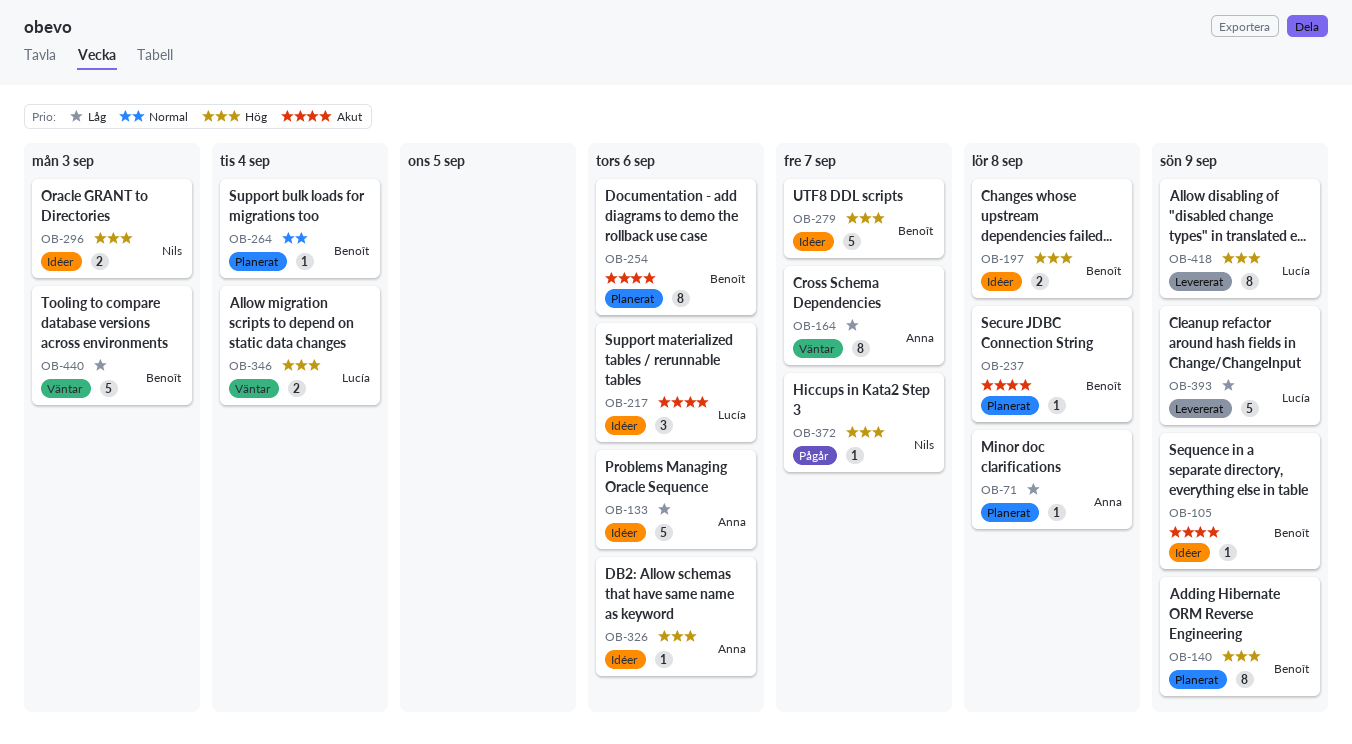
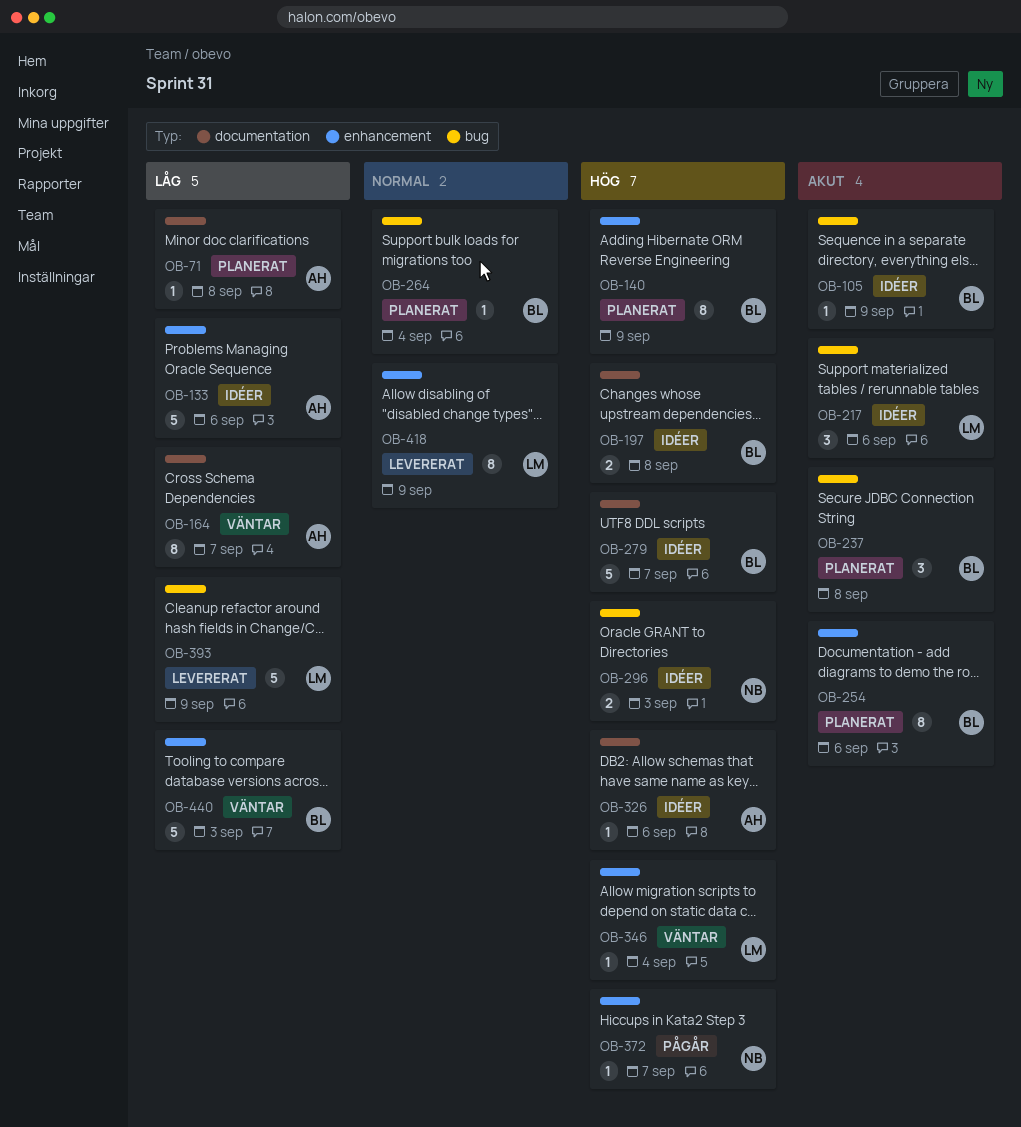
OB-237, estimate: 1 -> 3
OB-346, estimate: 2 -> 1
OB-418, priority: Hög -> Normal

